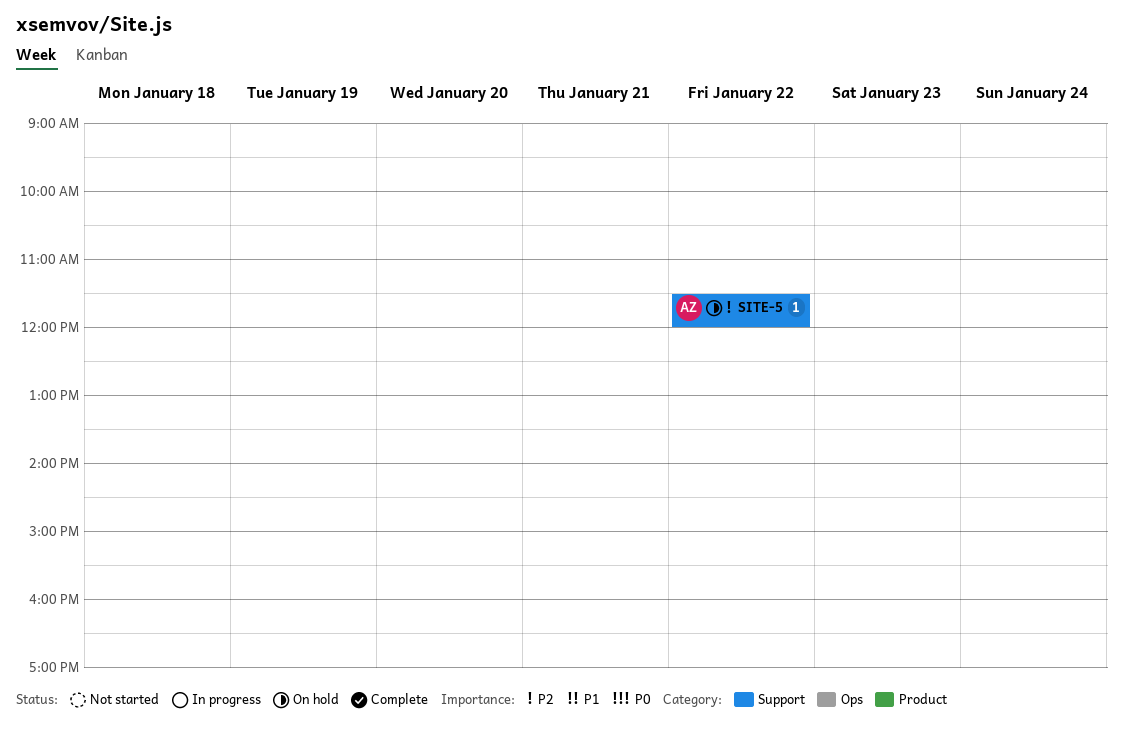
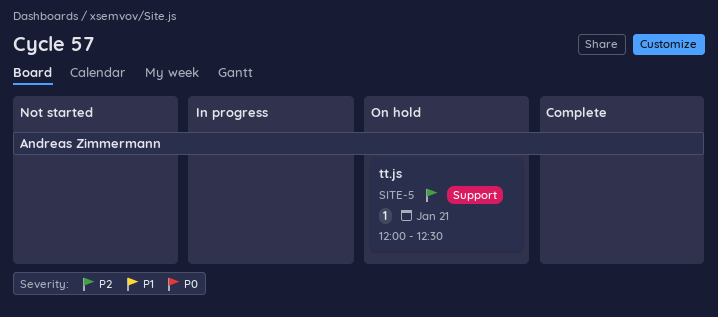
SITE-5, day: Jan 22 -> Jan 21
SITE-5, begins: 11:30 -> 12:00
SITE-5, ends: 12:00 -> 12:30

